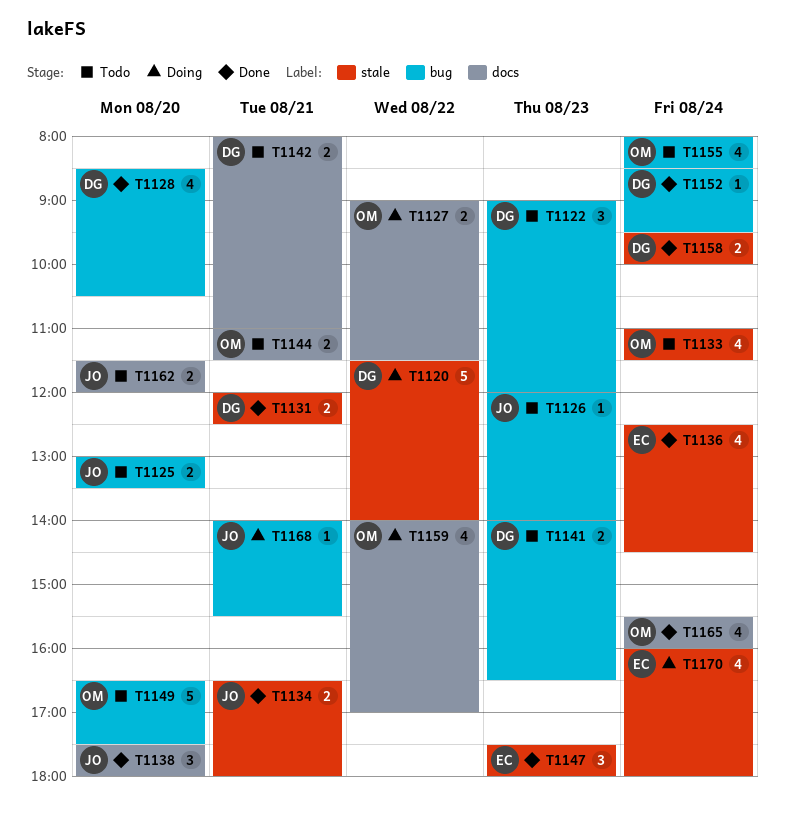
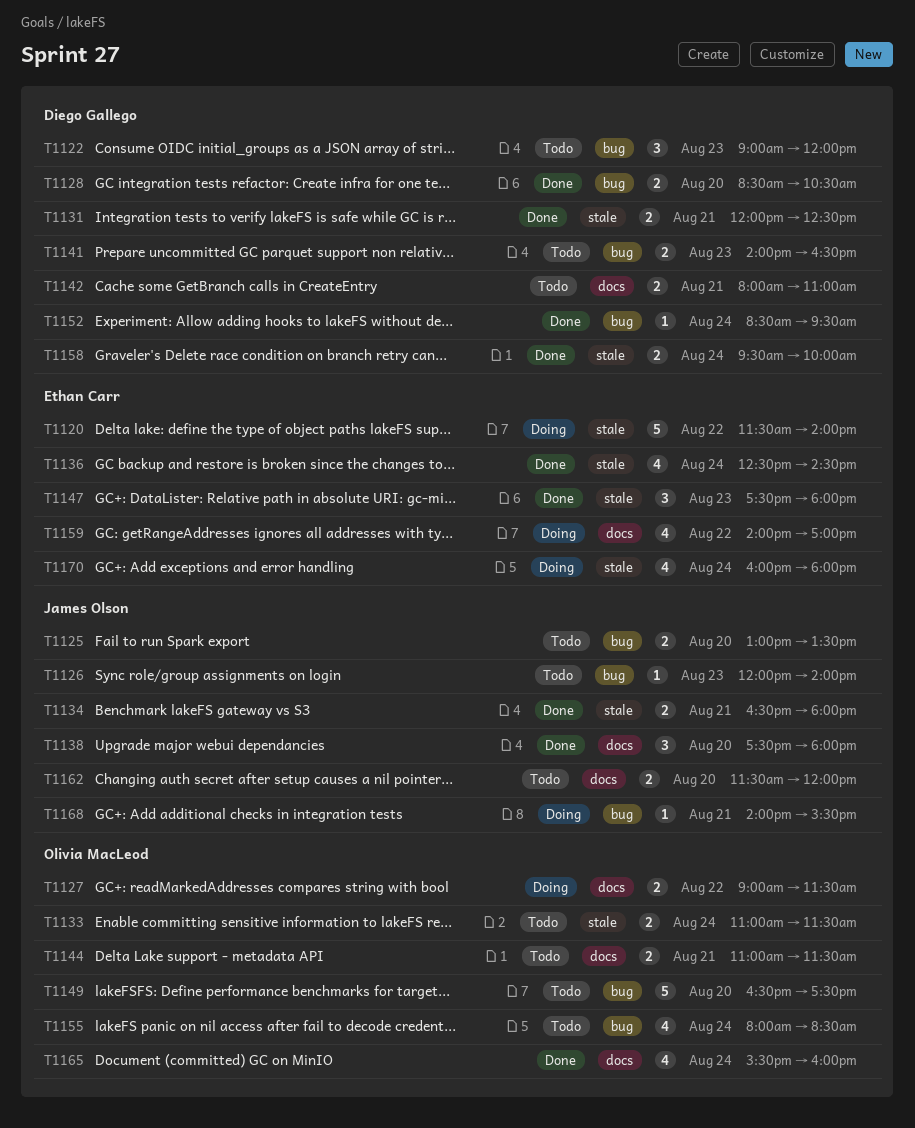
T1120, owner: Diego Gallego -> Ethan Carr
T1128, estimate: 4 -> 2
T1133, estimate: 4 -> 2
T1159, owner: Olivia MacLeod -> Ethan Carr

